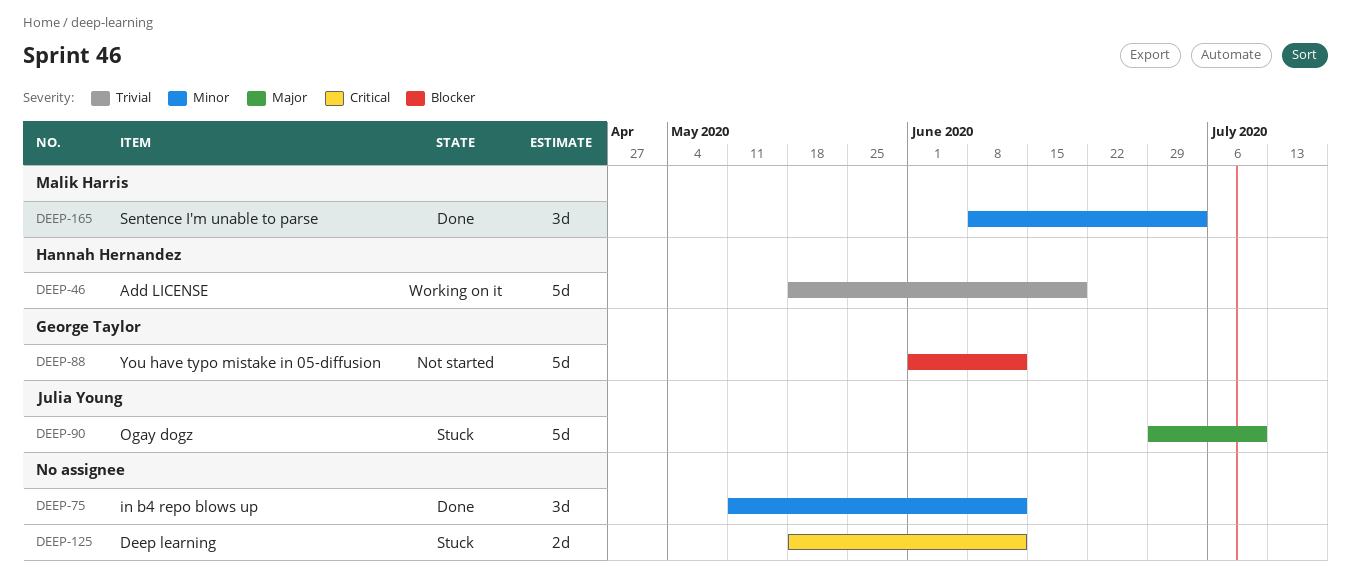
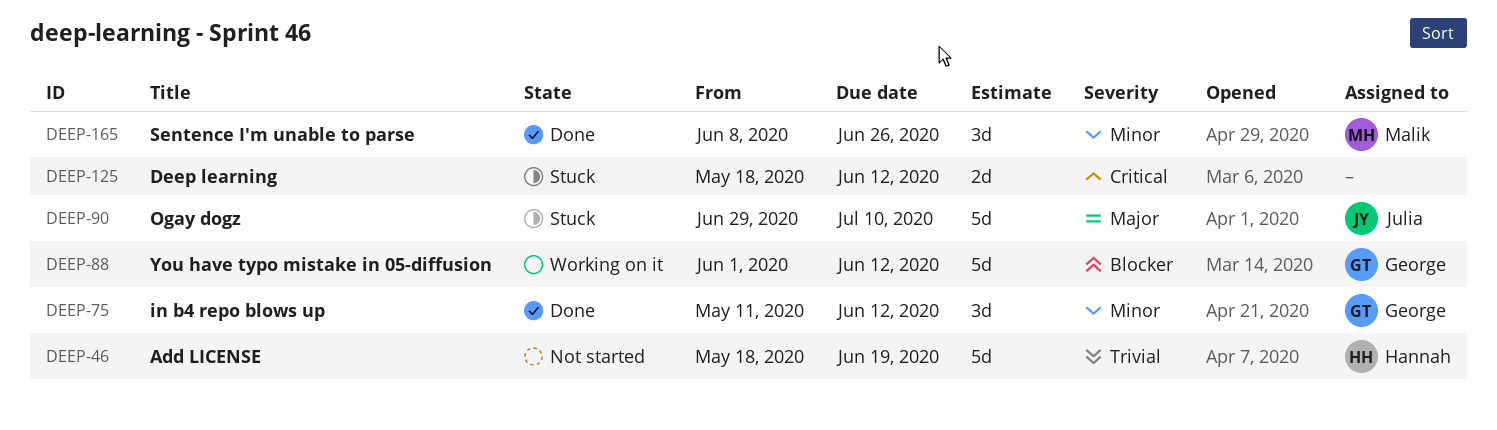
DEEP-46, status: Working on it -> Not started
DEEP-75, owner: none -> George Taylor
DEEP-88, status: Not started -> Working on it
DEEP-165, due: Jul 3 -> Jun 26

